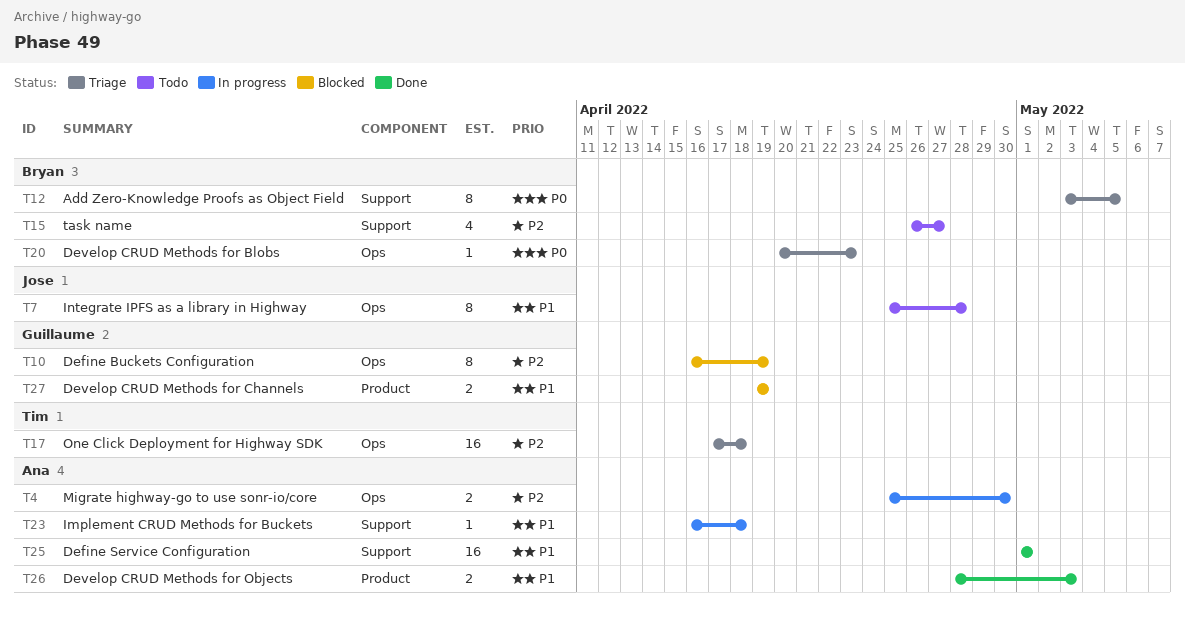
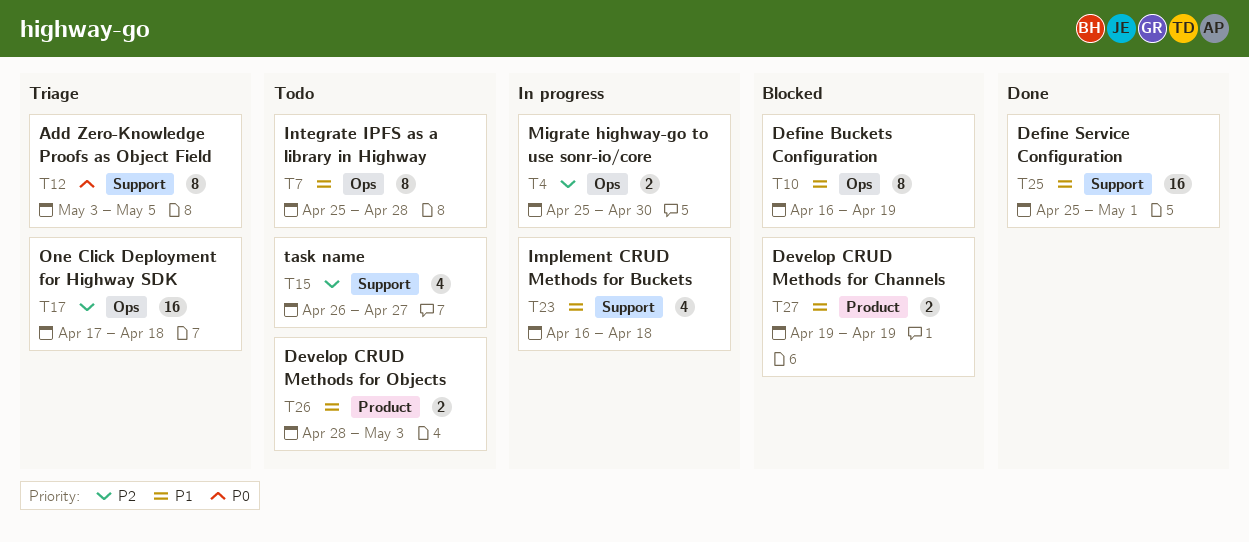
T10, priority: P2 -> P1
T20: present -> none
T23, estimate: 1 -> 4
T25, start: May 1 -> Apr 25
T26, status: Done -> Todo

